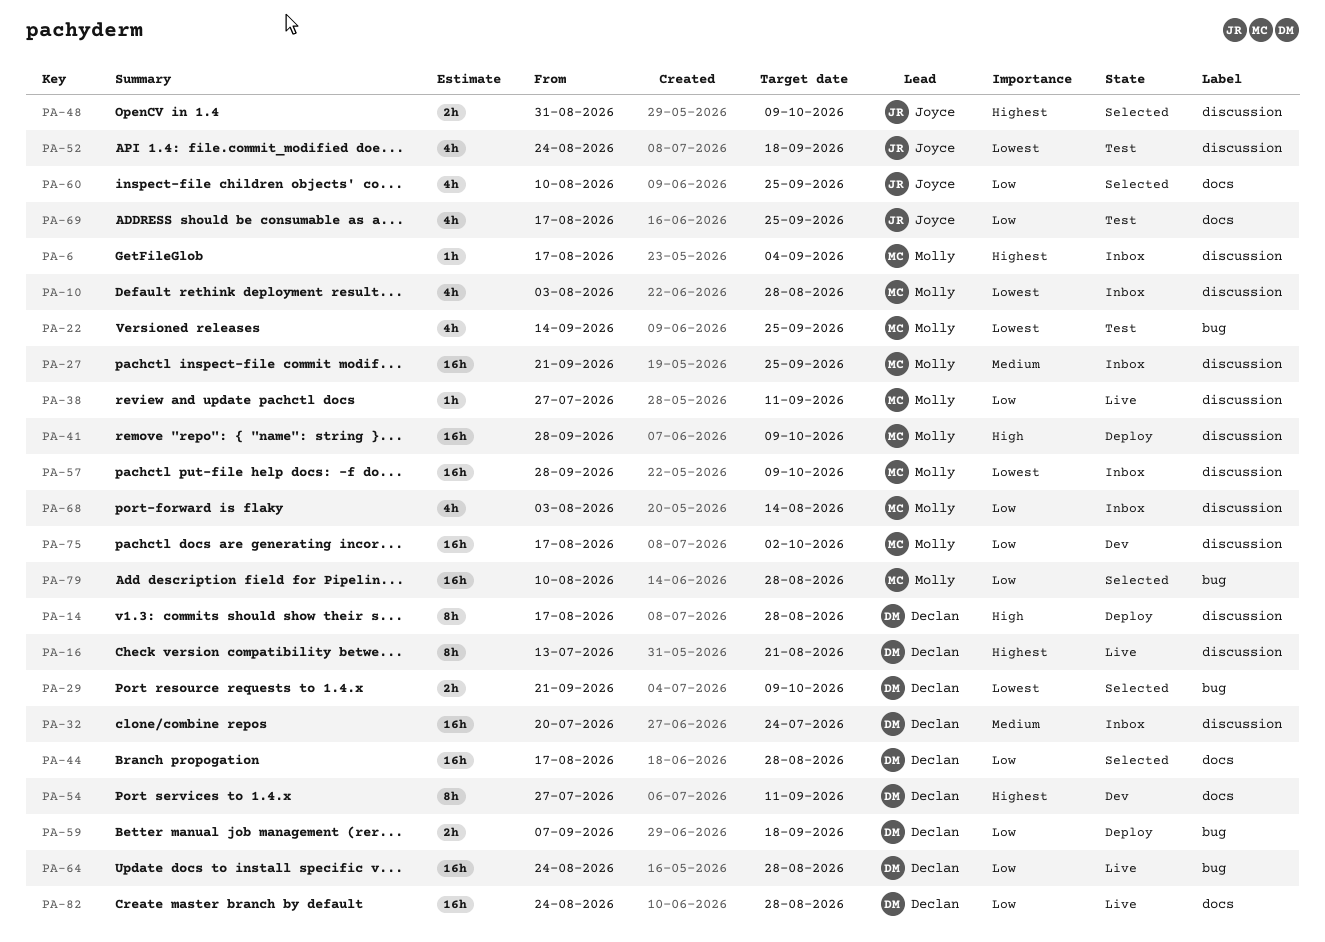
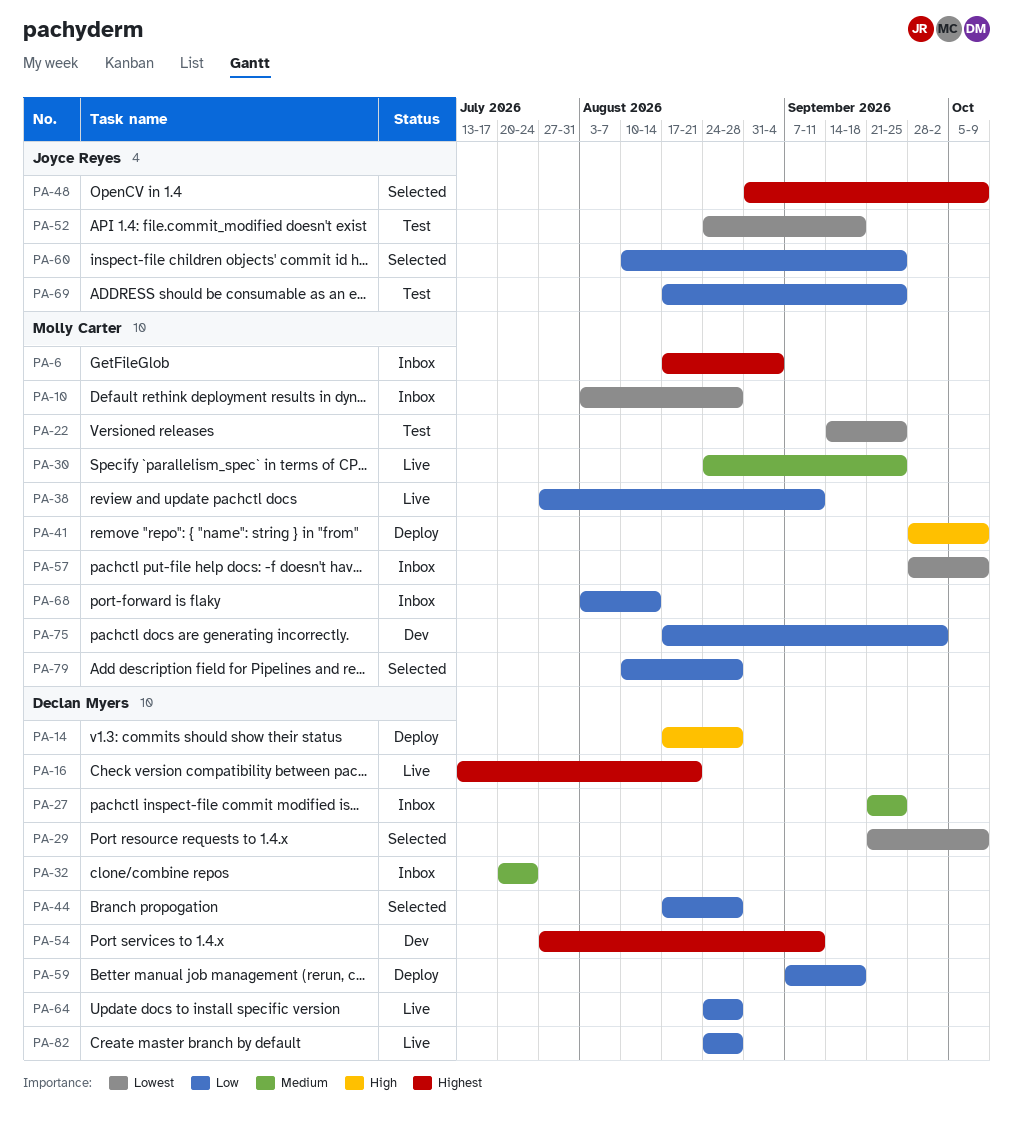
PA-27, owner: Molly Carter -> Declan Myers
PA-30: none -> present

